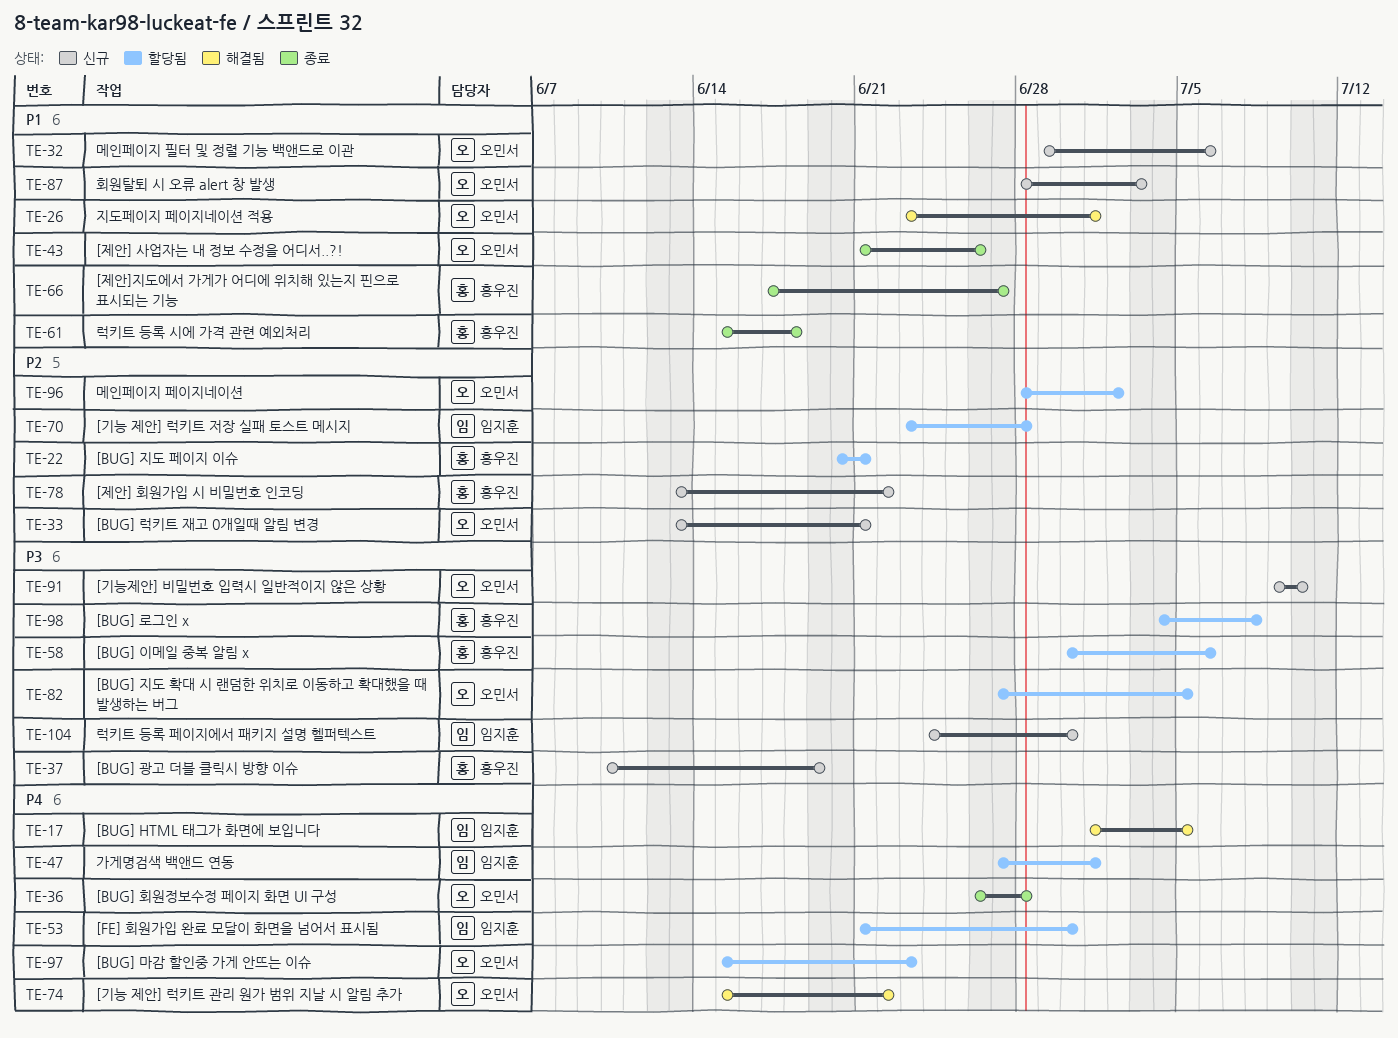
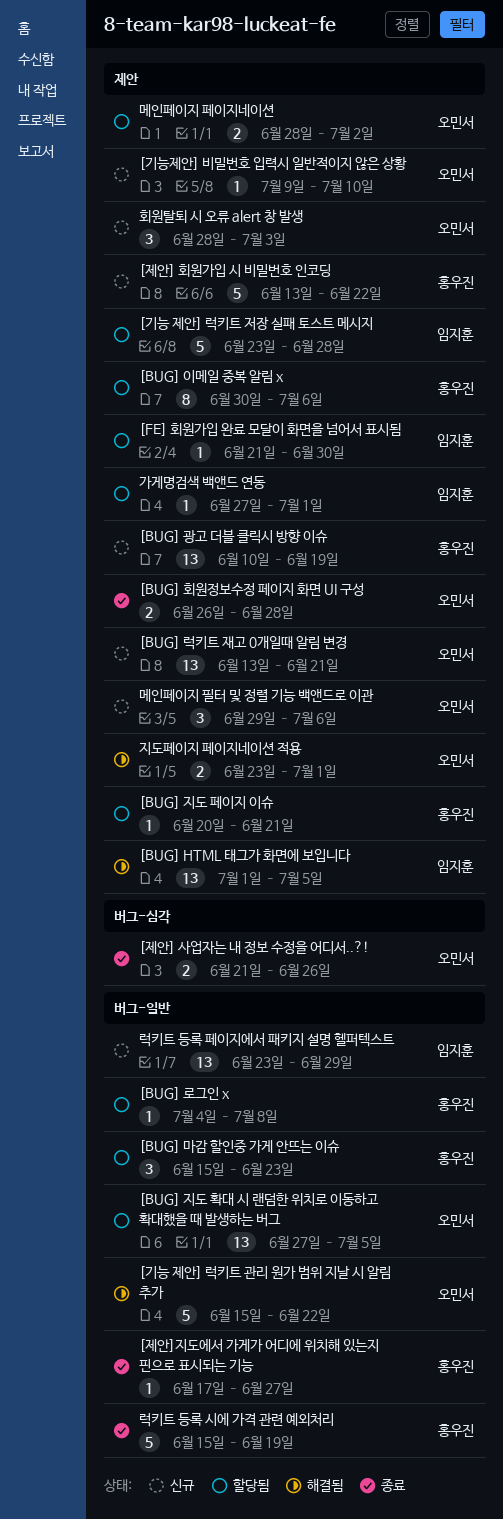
[BUG] 마감 할인중 가게 안뜨는 이슈, owner: 오민서 -> 홍우진
럭키트 등록 시에 가격 관련 예외처리, due: Jun 18 -> Jun 19
럭키트 등록 페이지에서 패키지 설명 헬퍼텍스트, start: Jun 24 -> Jun 23
럭키트 등록 페이지에서 패키지 설명 헬퍼텍스트, due: Jun 30 -> Jun 29

